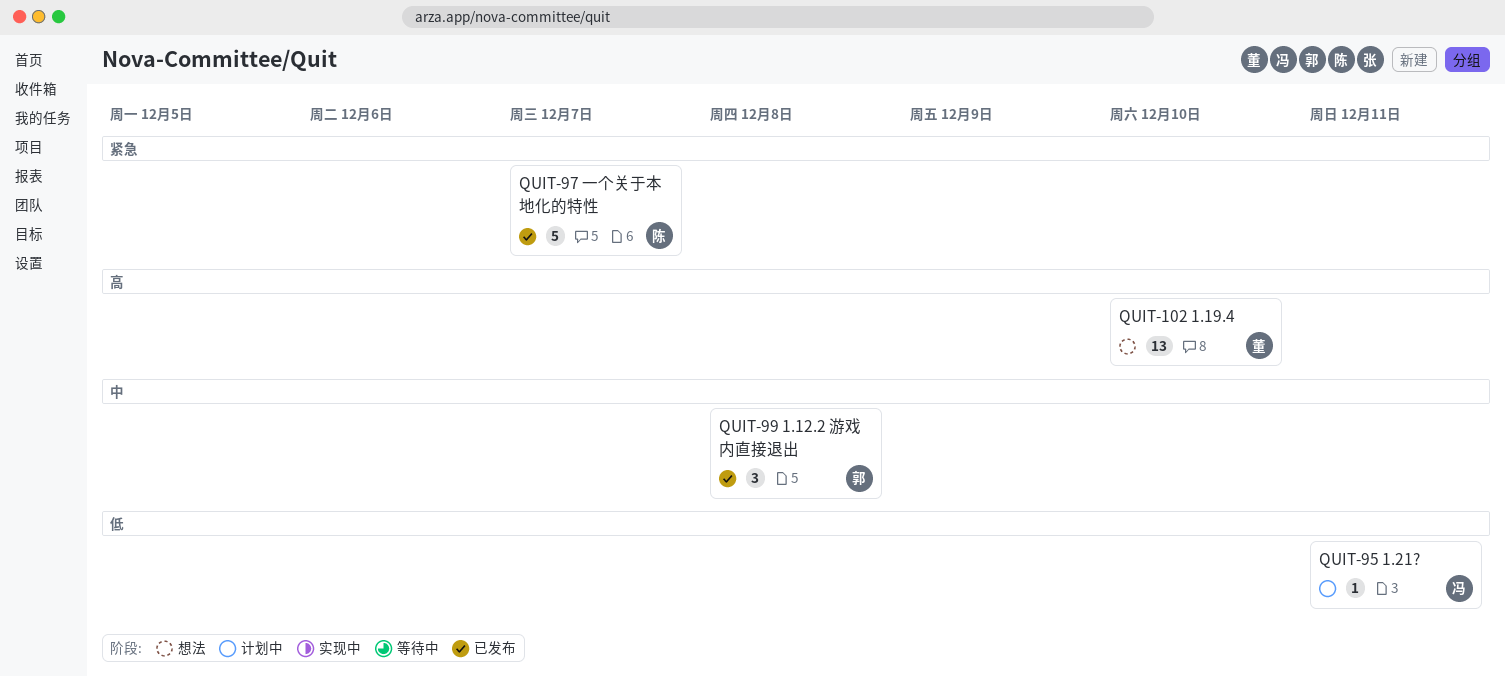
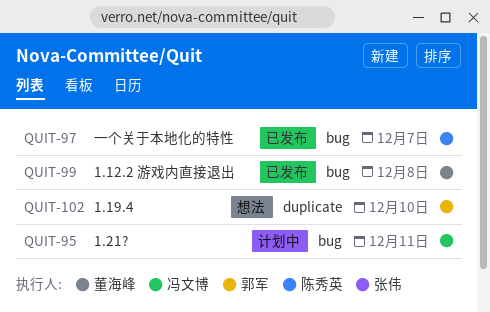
QUIT-99, owner: 郭军 -> 董海峰
QUIT-102, owner: 董海峰 -> 郭军

